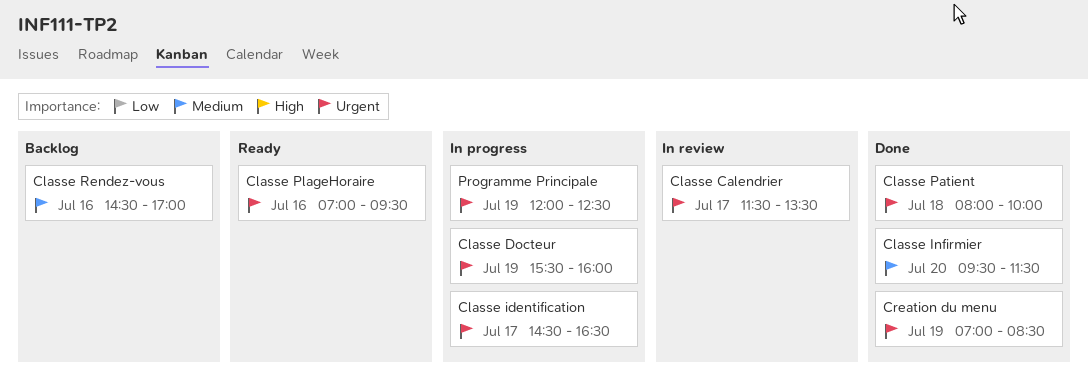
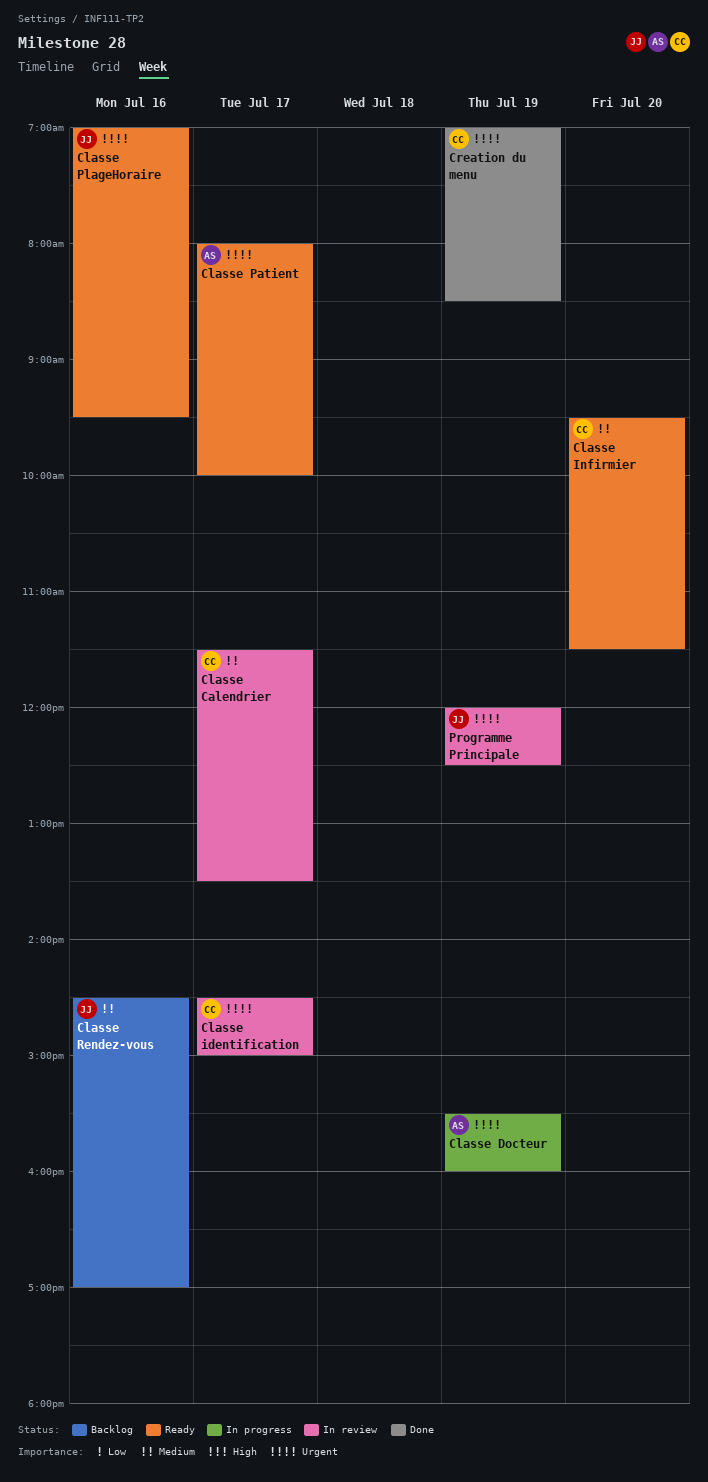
Classe Calendrier, priority: Urgent -> Medium
Classe identification, status: In progress -> In review
Classe identification, ends: 16:30 -> 15:00
Classe Infirmier, status: Done -> Ready
Classe Patient, status: Done -> Ready
Classe Patient, day: Jul 18 -> Jul 17
Programme Principale, status: In progress -> In review

